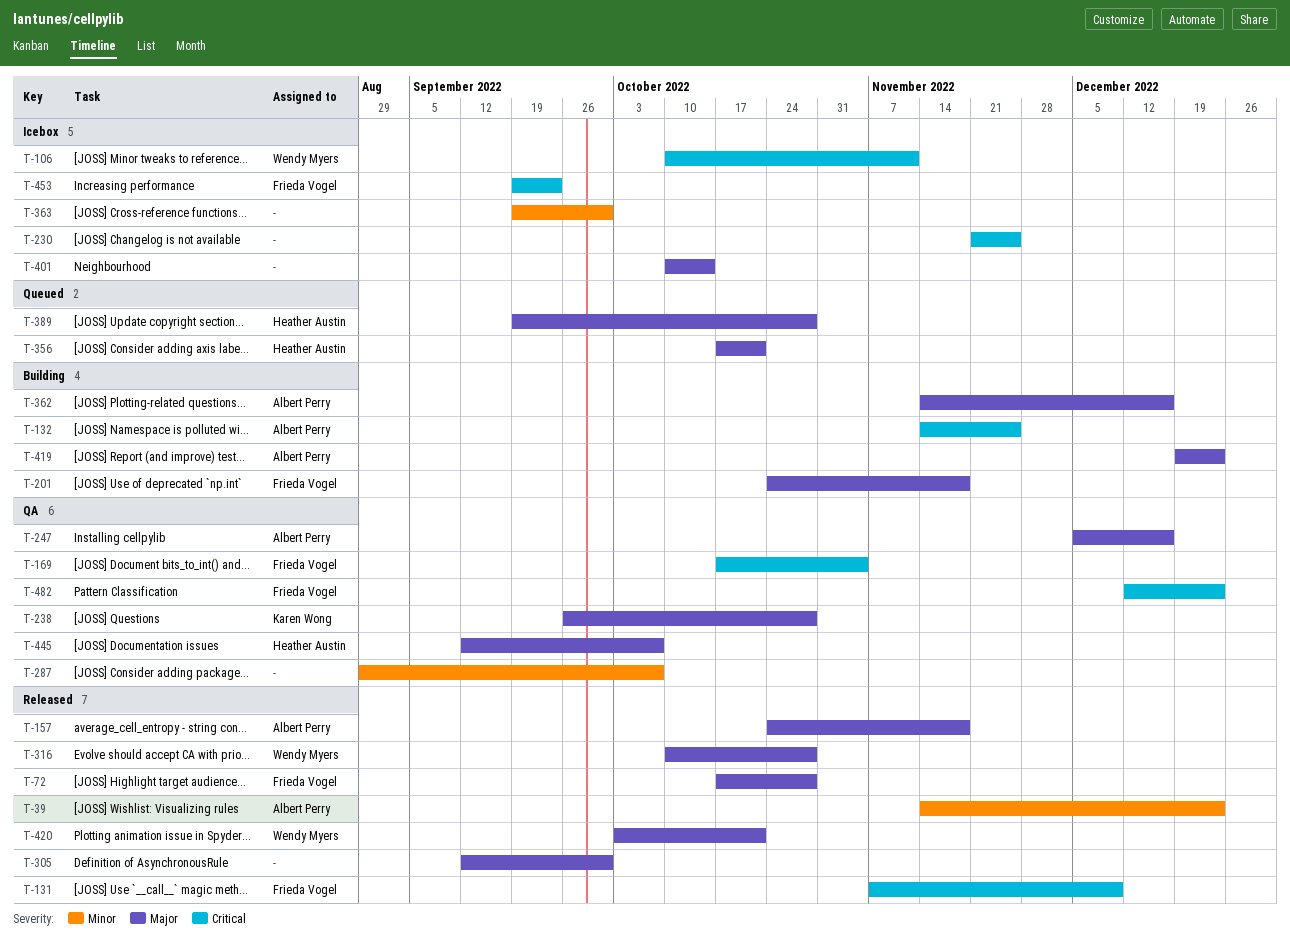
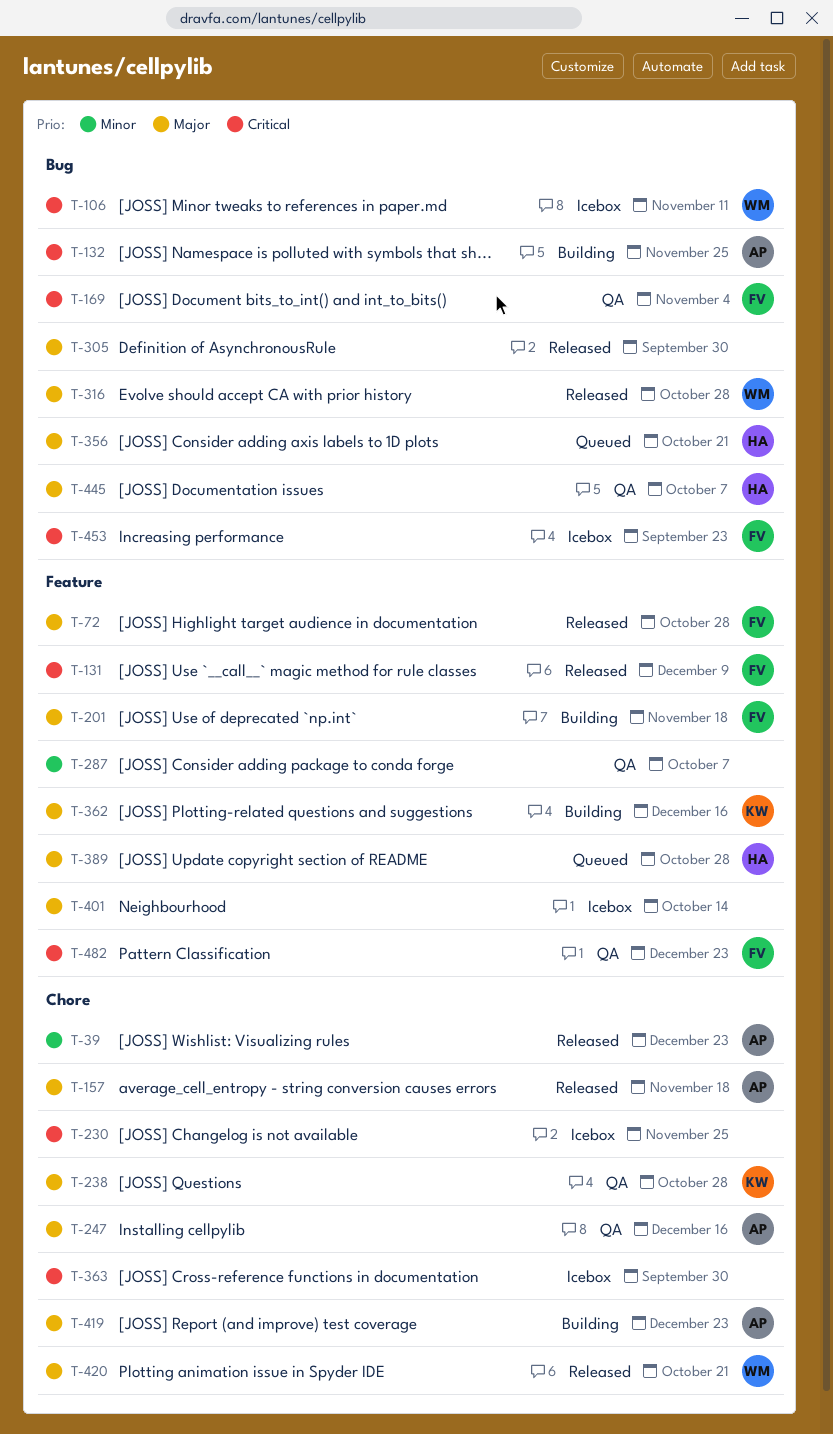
T-362, owner: Albert Perry -> Karen Wong
T-363, priority: Minor -> Critical

